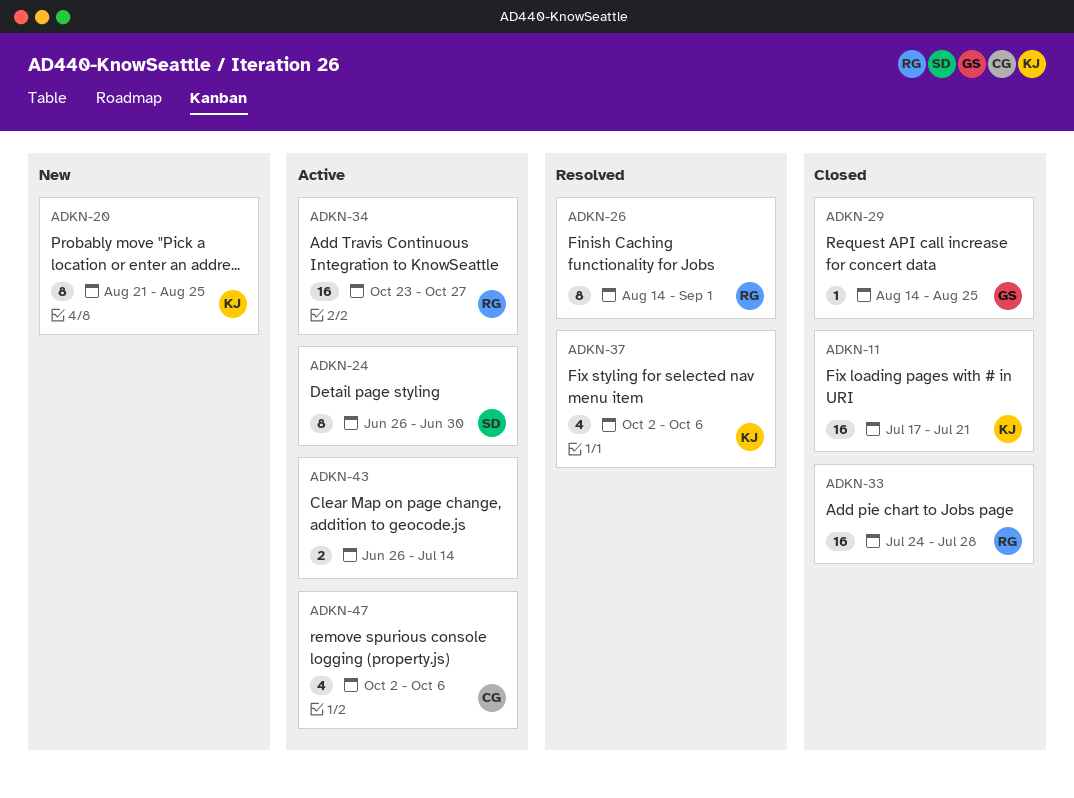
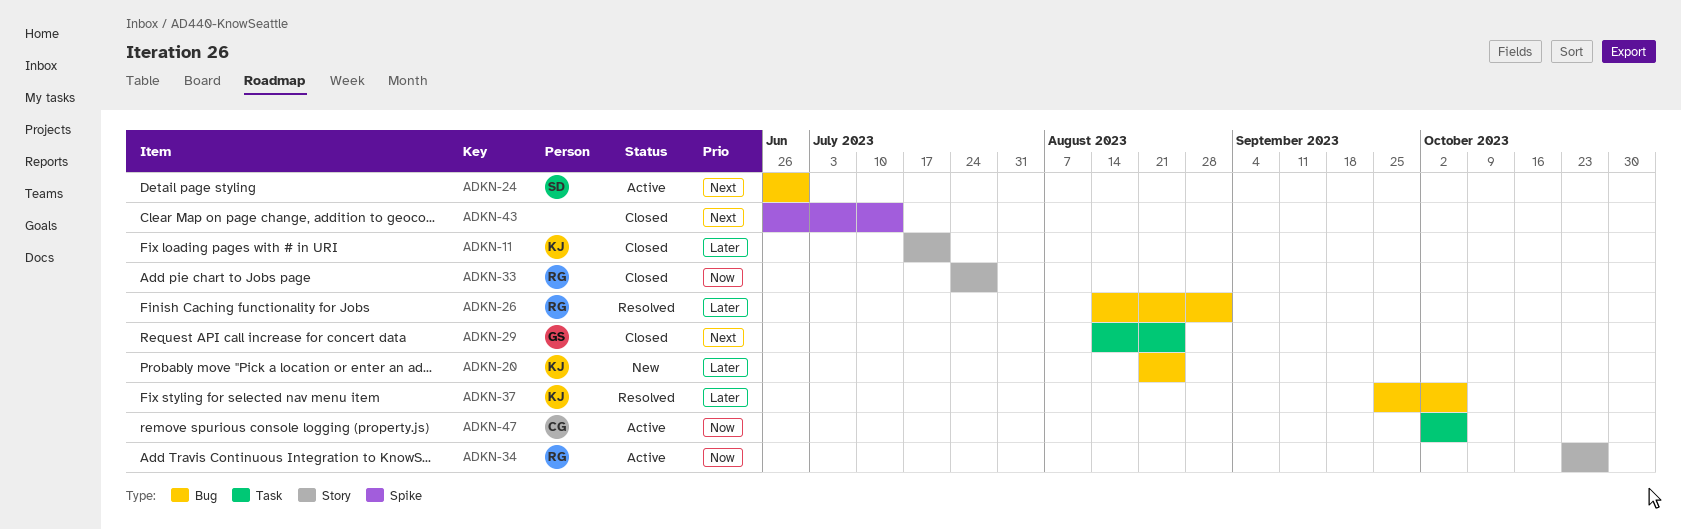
ADKN-37, start: Oct 2 -> Sep 25
ADKN-43, status: Active -> Closed

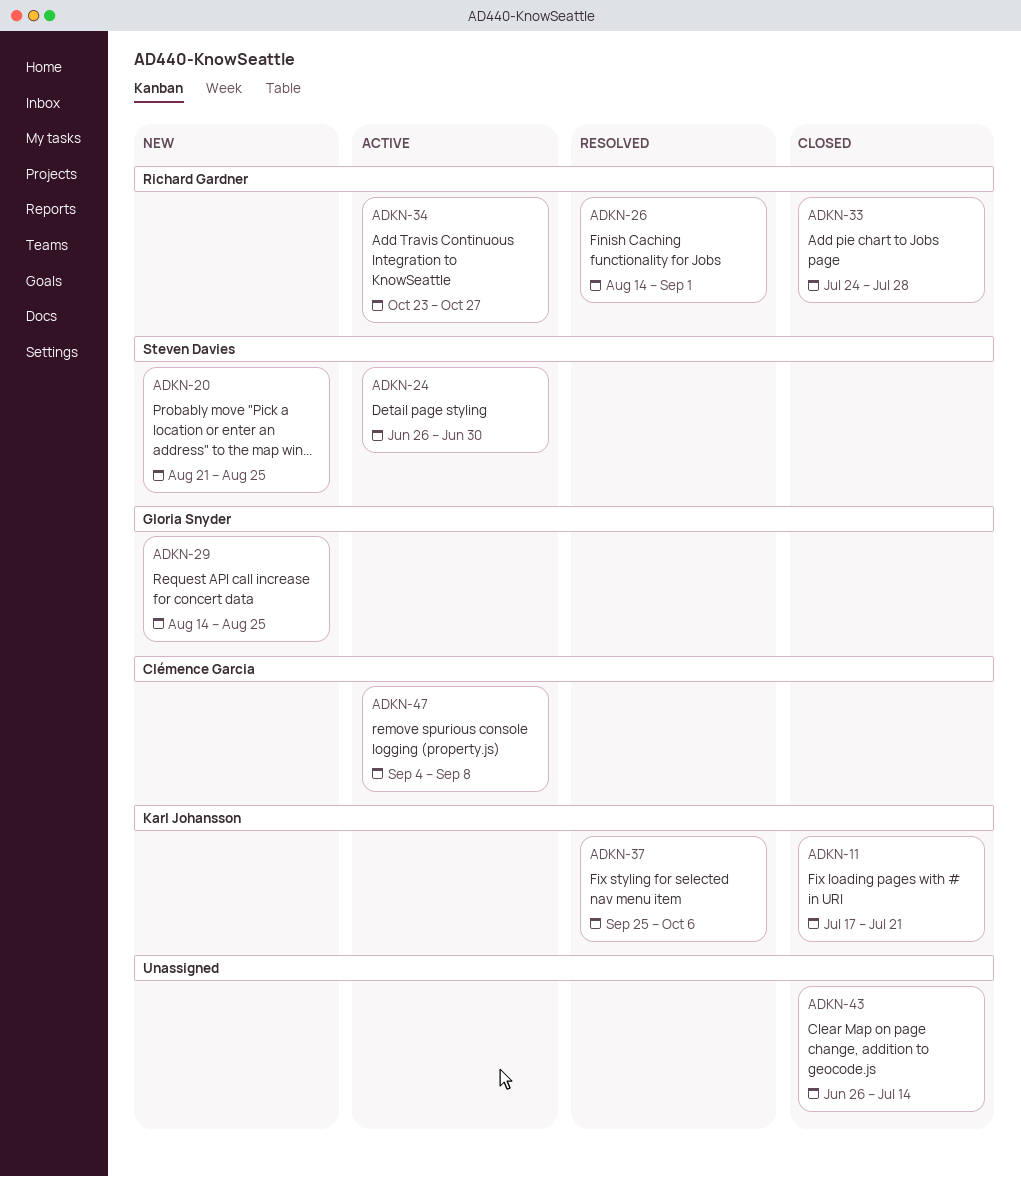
ADKN-20, owner: Karl Johansson -> Steven Davies
ADKN-29, status: Closed -> New
ADKN-47, start: Oct 2 -> Sep 4
ADKN-47, due: Oct 6 -> Sep 8

